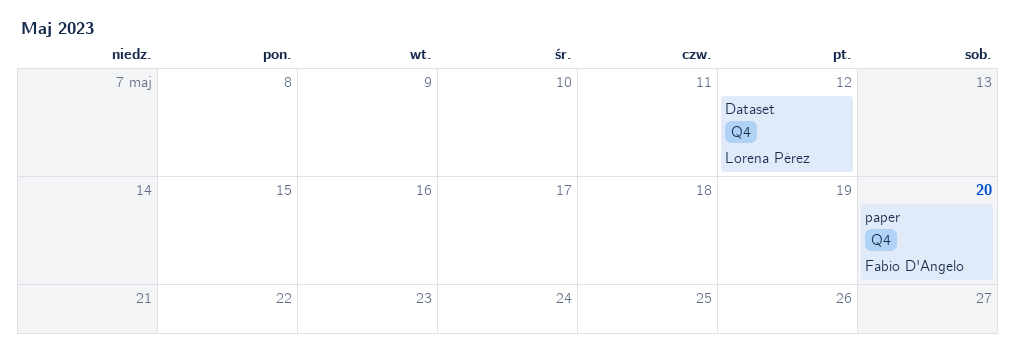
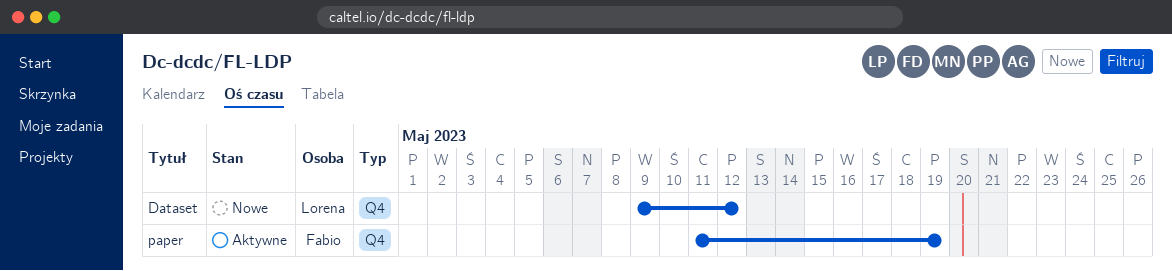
paper, due: May 20 -> May 19

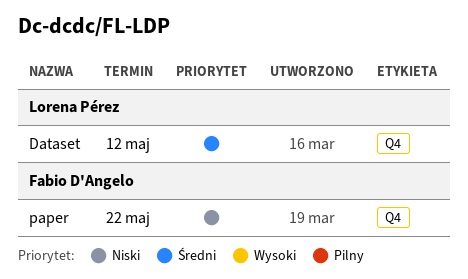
paper, due: May 19 -> May 22

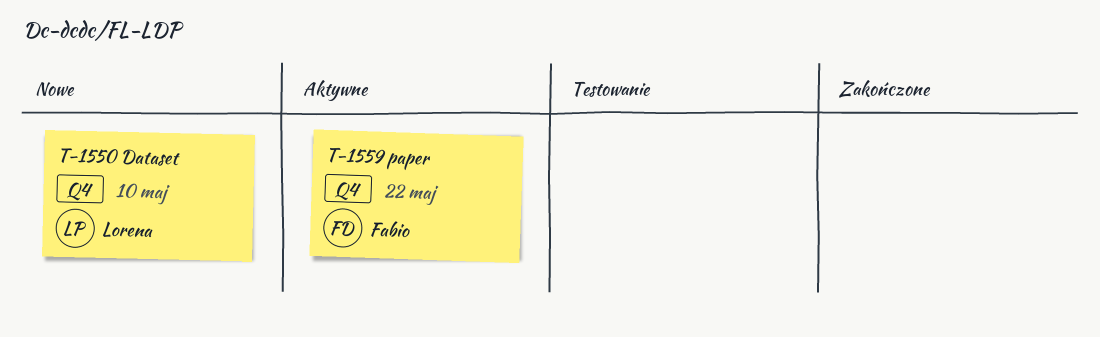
Dataset, due: May 12 -> May 10

